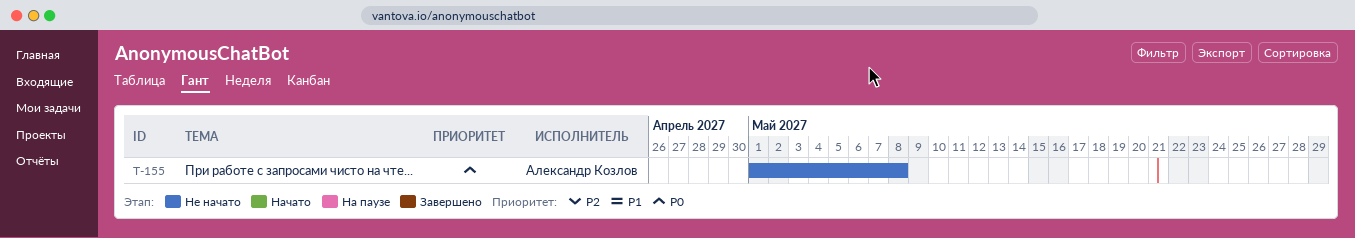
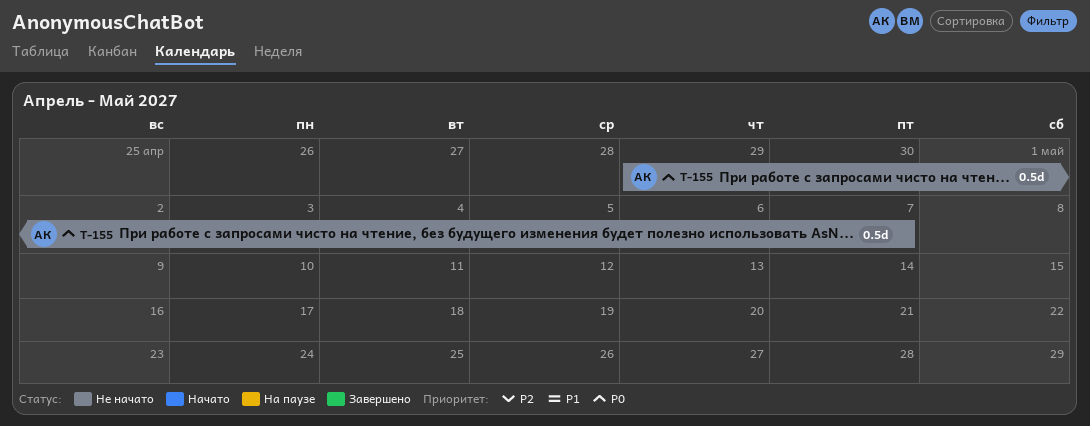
T-155, start: May 1 -> Apr 29
T-155, due: May 8 -> May 7

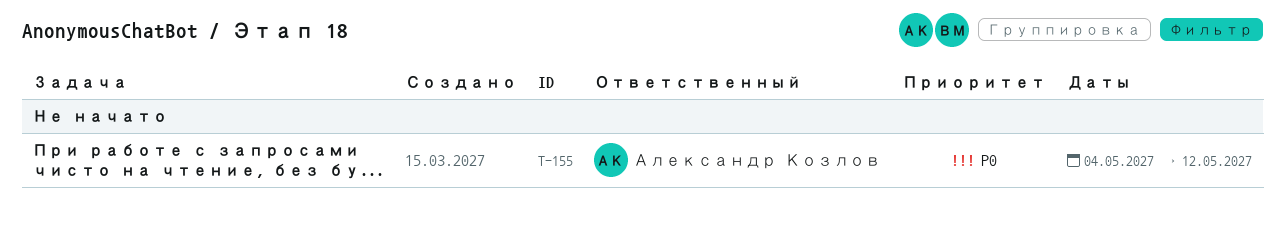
T-155, start: Apr 29 -> May 4
T-155, due: May 7 -> May 12

